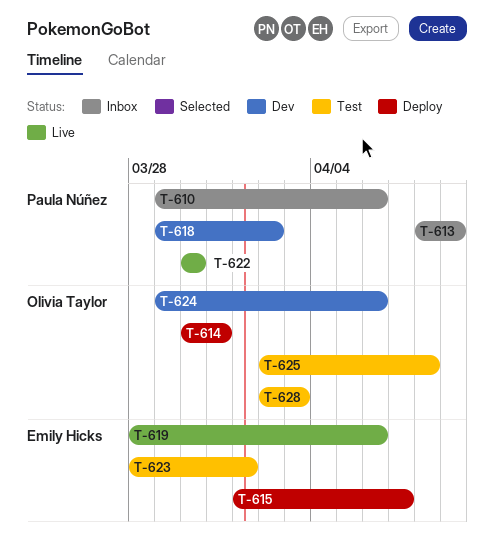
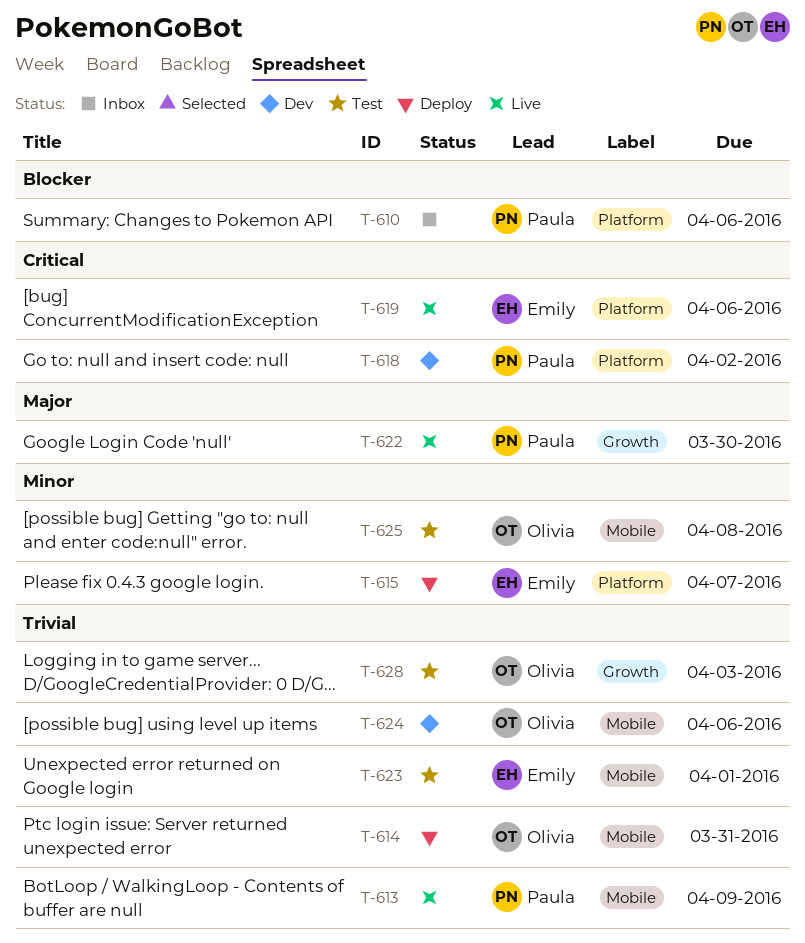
T-613, status: Inbox -> Live

